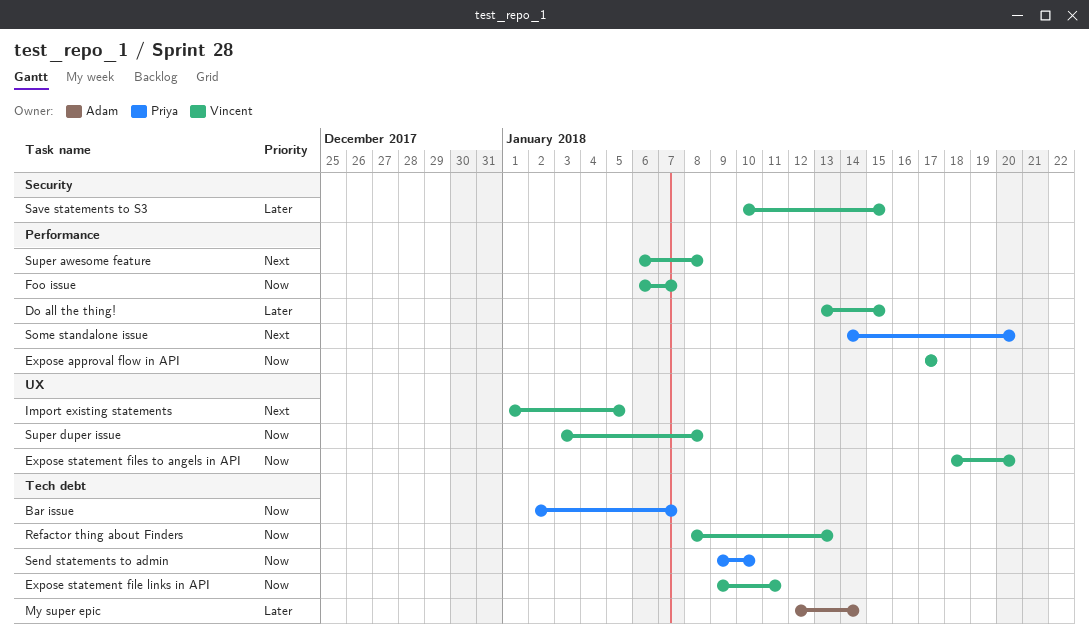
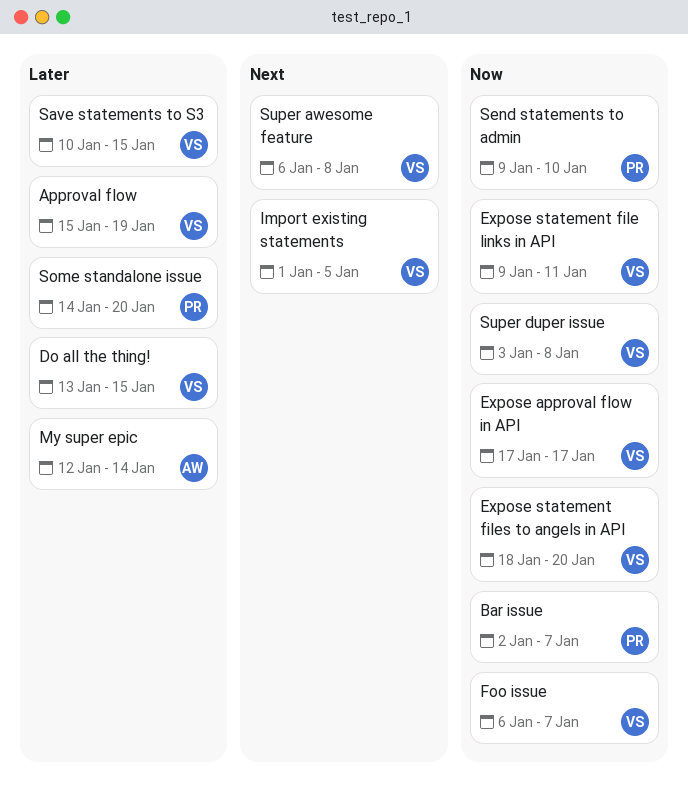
Approval flow: none -> present
Refactor thing about Finders: present -> none
Some standalone issue, priority: Next -> Later

